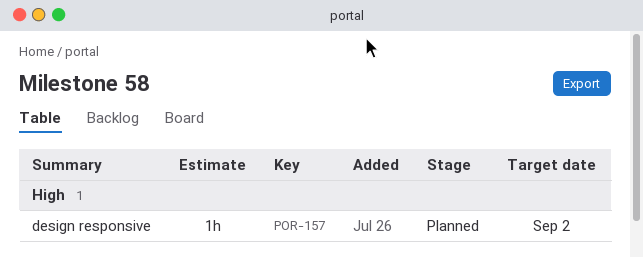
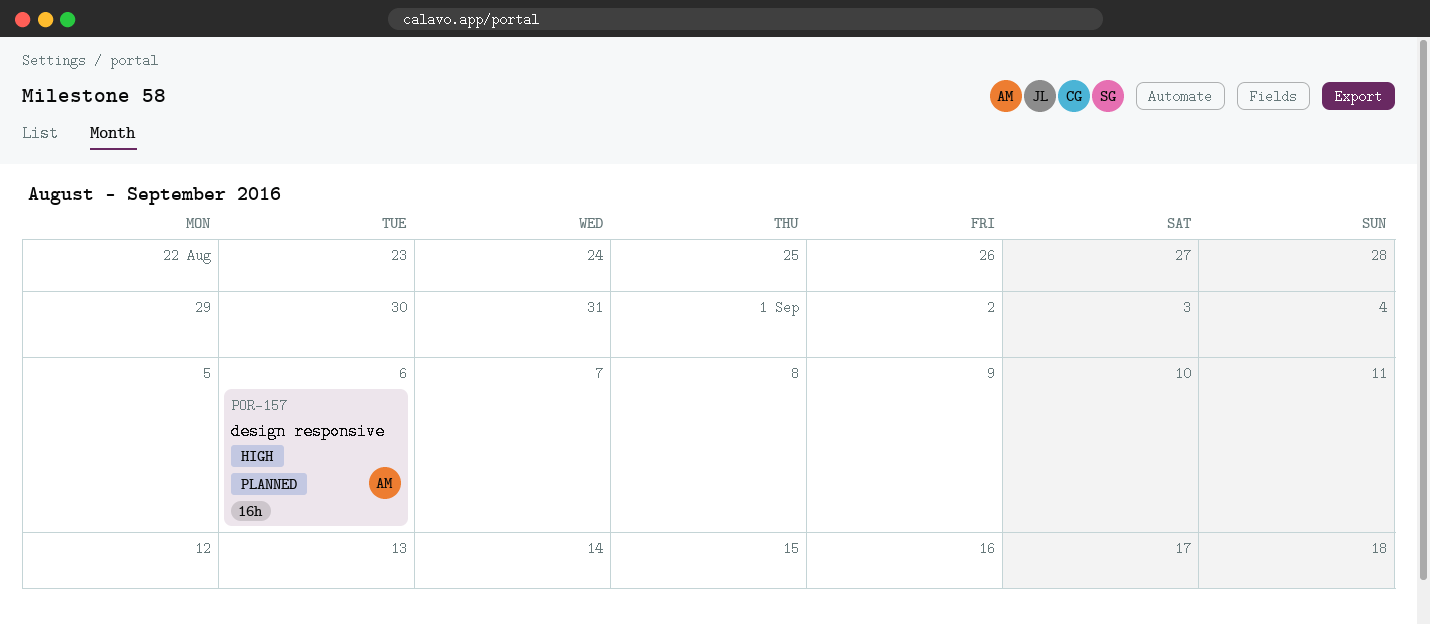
POR-157, estimate: 1h -> 16h
POR-157, due: Sep 2 -> Sep 6

